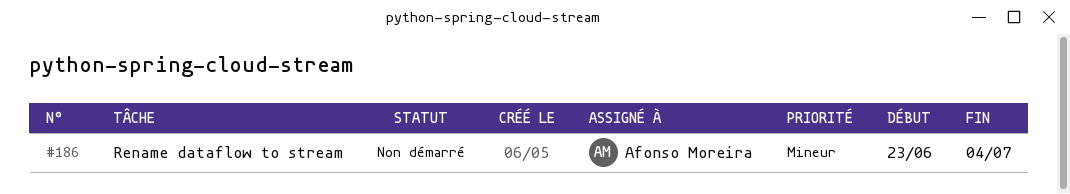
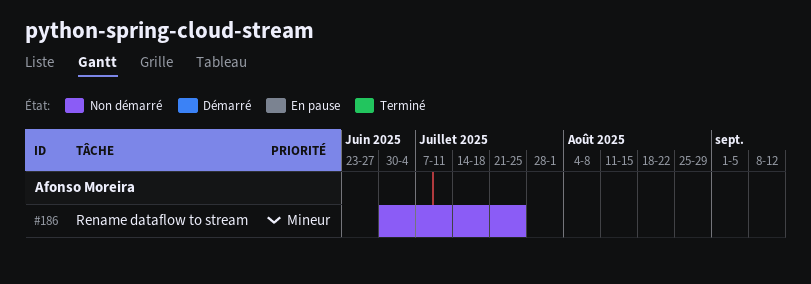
#186, start: Jun 23 -> Jun 30
#186, due: Jul 4 -> Jul 25

